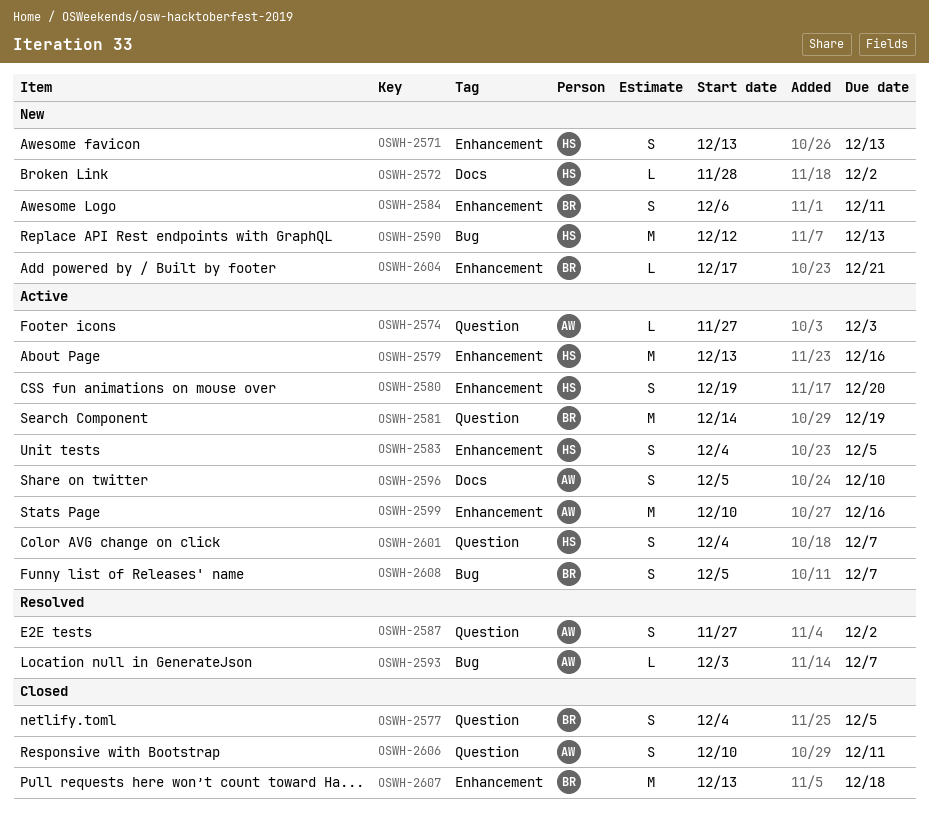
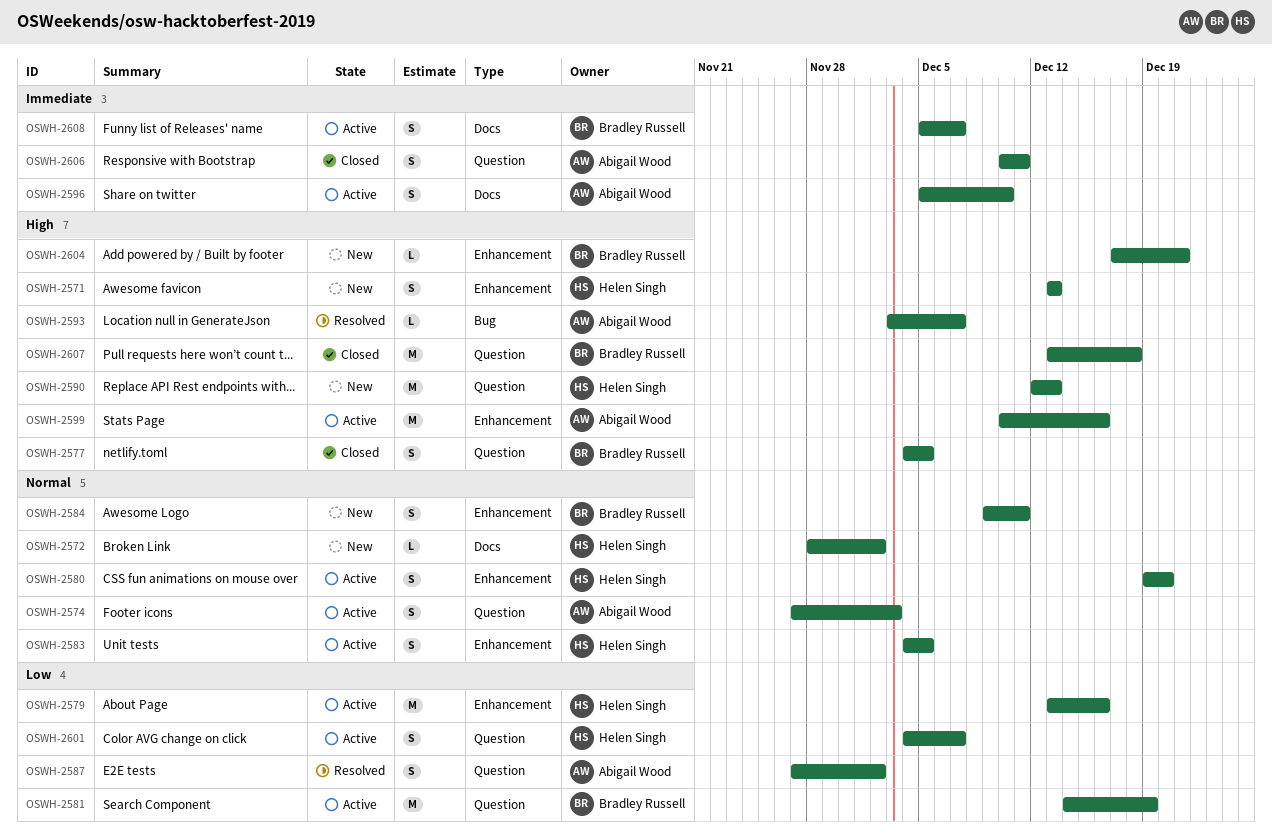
OSWH-2574, estimate: L -> S
OSWH-2584, start: Dec 6 -> Dec 9
OSWH-2590, label: Bug -> Question
OSWH-2607, label: Enhancement -> Question
OSWH-2608, label: Bug -> Docs

